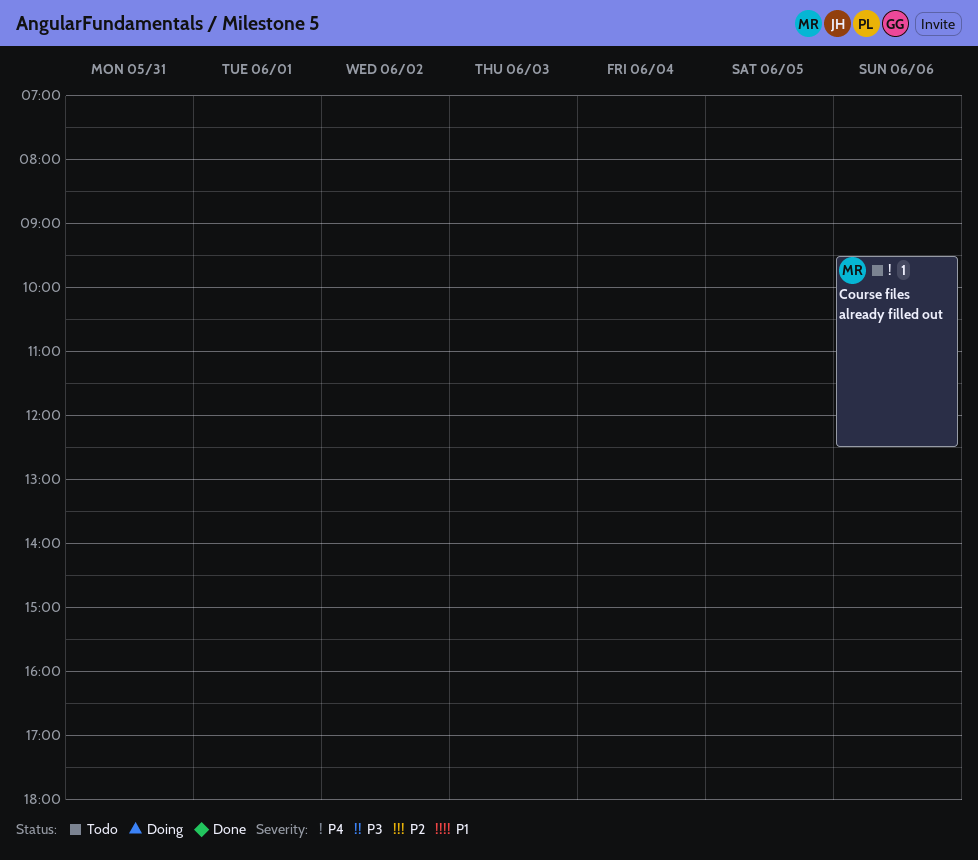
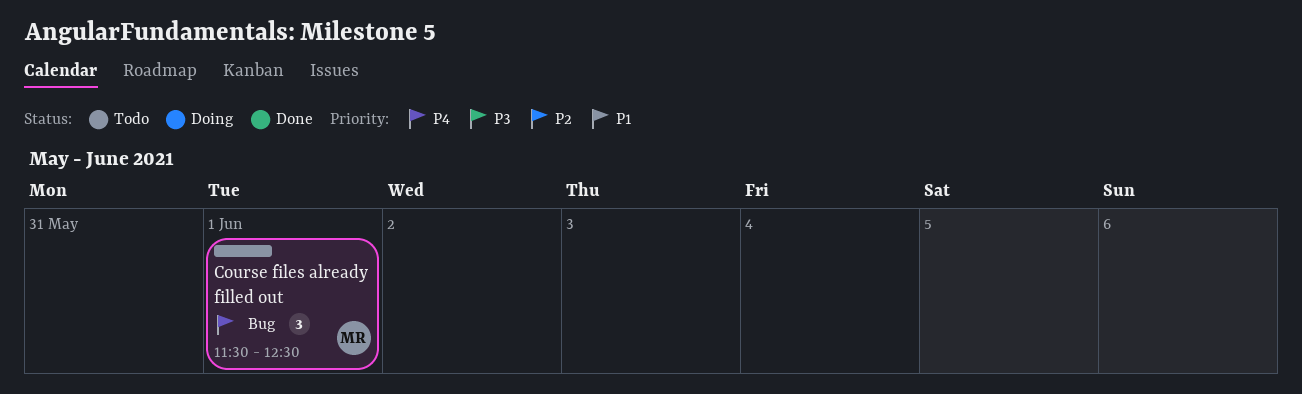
Course files already filled out, estimate: 1 -> 3
Course files already filled out, day: Jun 6 -> Jun 1
Course files already filled out, begins: 09:30 -> 11:30

